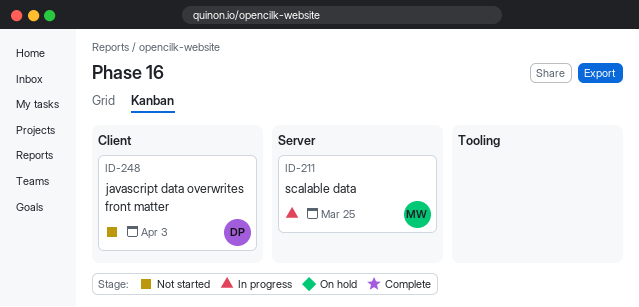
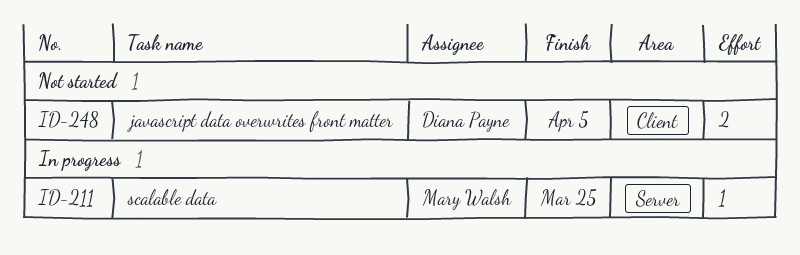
ID-248, due: Apr 3 -> Apr 5

